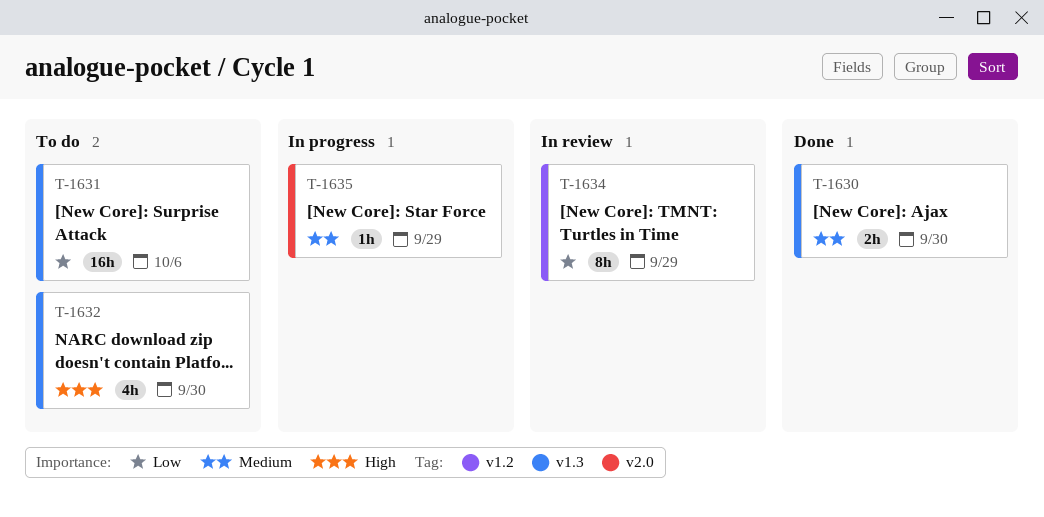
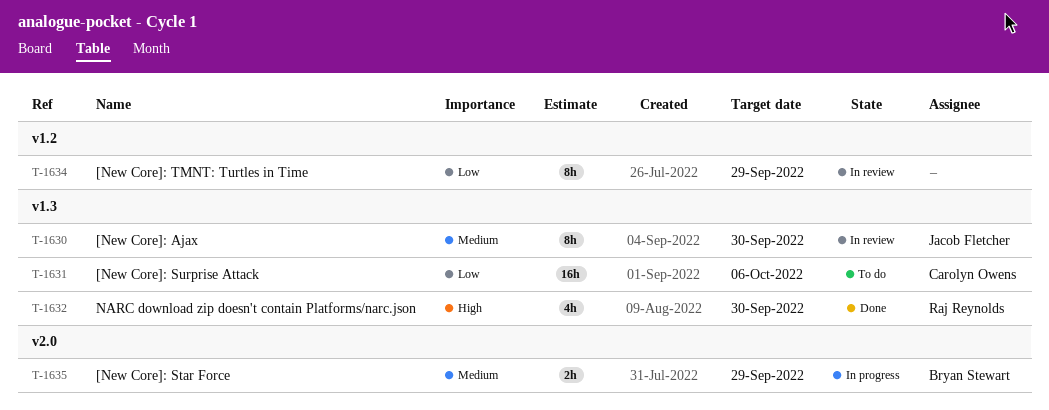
T-1630, status: Done -> In review
T-1630, estimate: 2h -> 8h
T-1632, status: To do -> Done
T-1635, estimate: 1h -> 2h

